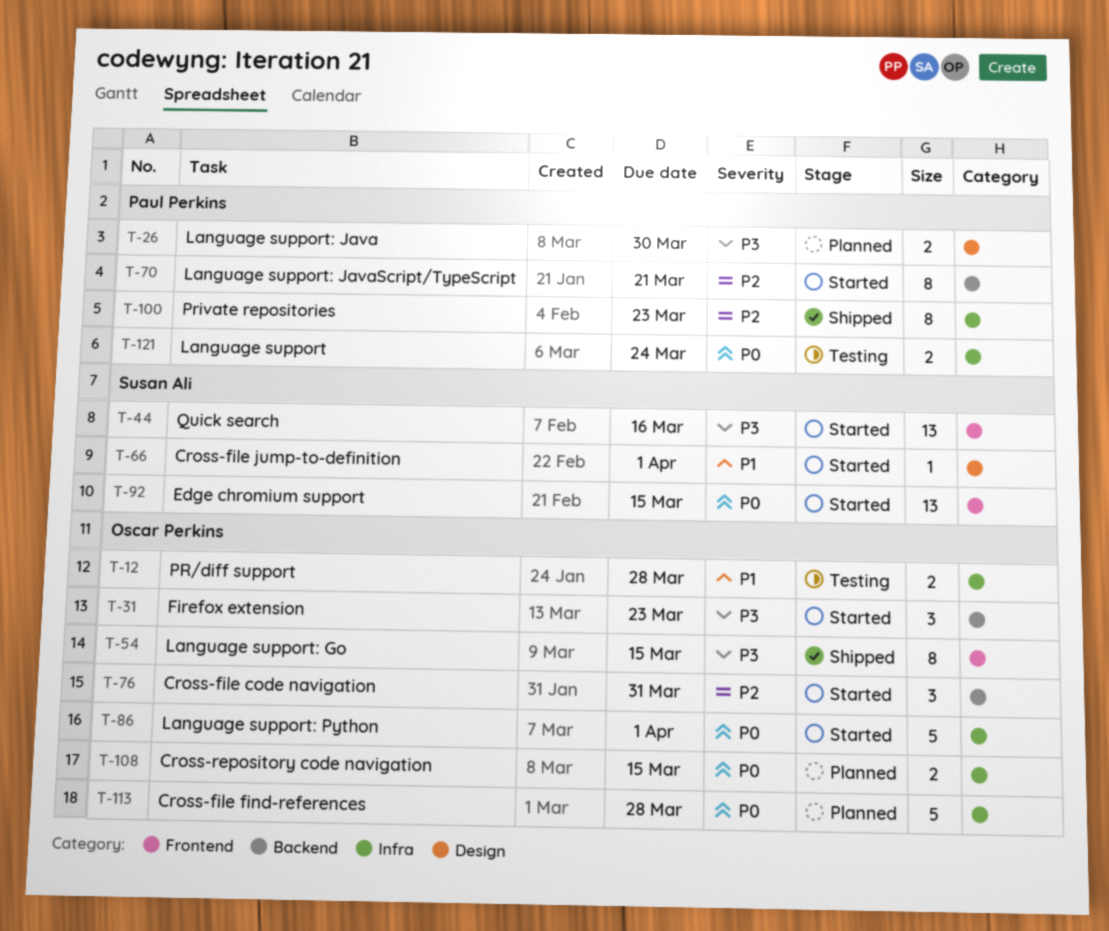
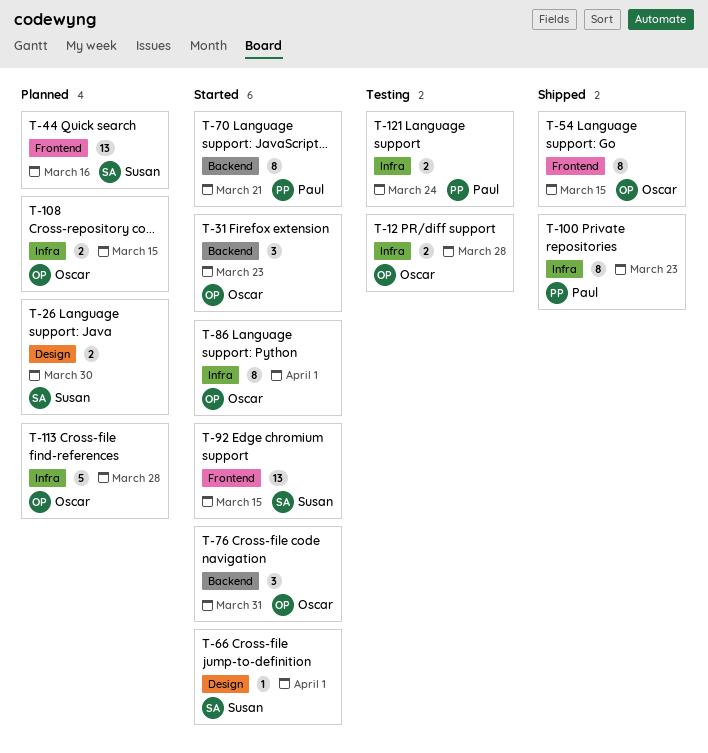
T-26, owner: Paul Perkins -> Susan Ali
T-44, status: Started -> Planned
T-86, estimate: 5 -> 8

